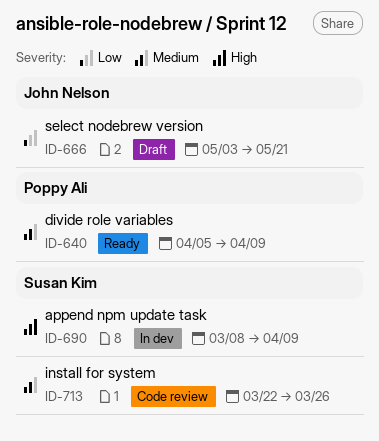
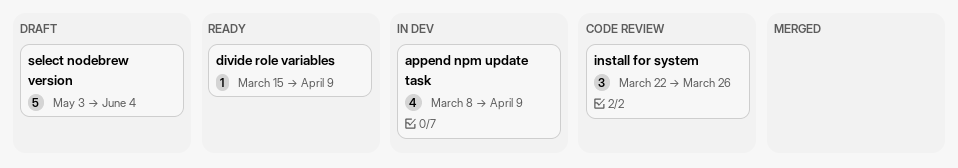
divide role variables, start: Apr 5 -> Mar 15
select nodebrew version, due: May 21 -> Jun 4

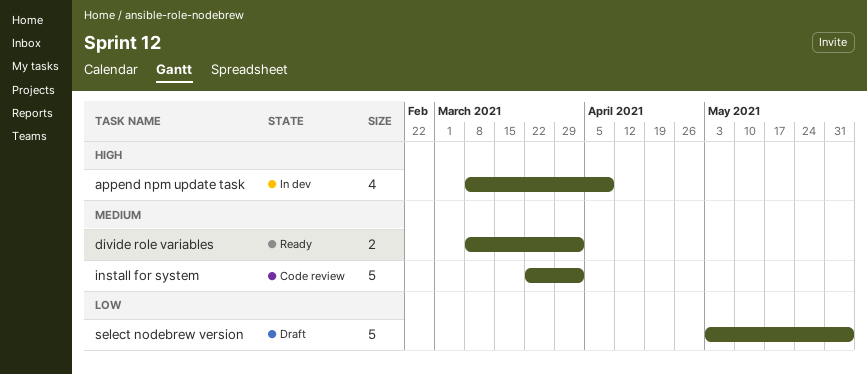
divide role variables, estimate: 1 -> 2
divide role variables, start: Mar 15 -> Mar 8
divide role variables, due: Apr 9 -> Apr 2
install for system, estimate: 3 -> 5
install for system, due: Mar 26 -> Apr 2

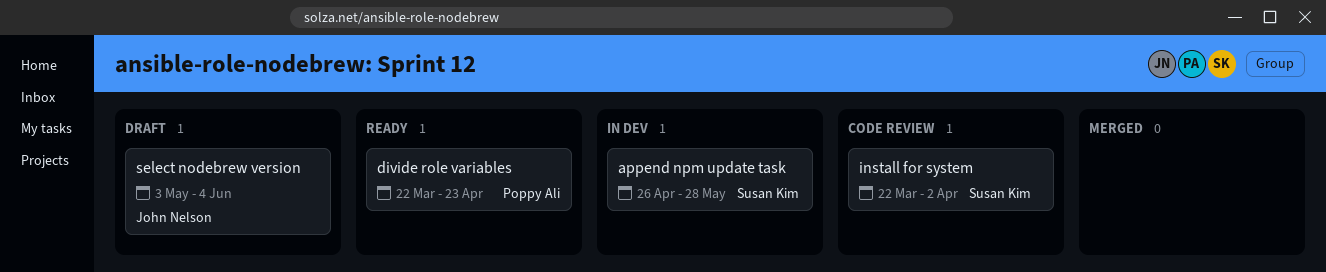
append npm update task, start: Mar 8 -> Apr 26
append npm update task, due: Apr 9 -> May 28
divide role variables, start: Mar 8 -> Mar 22
divide role variables, due: Apr 2 -> Apr 23

